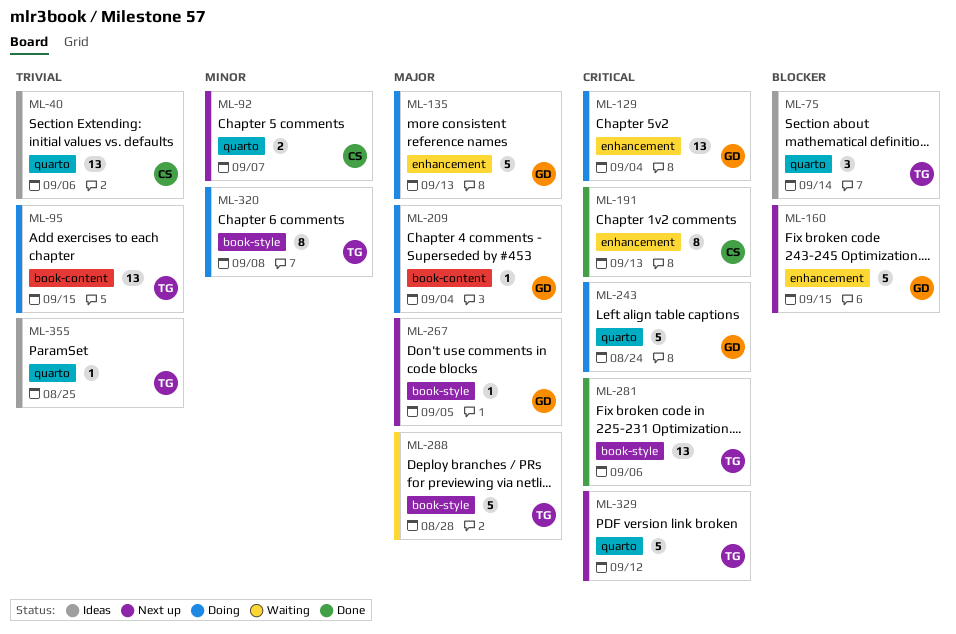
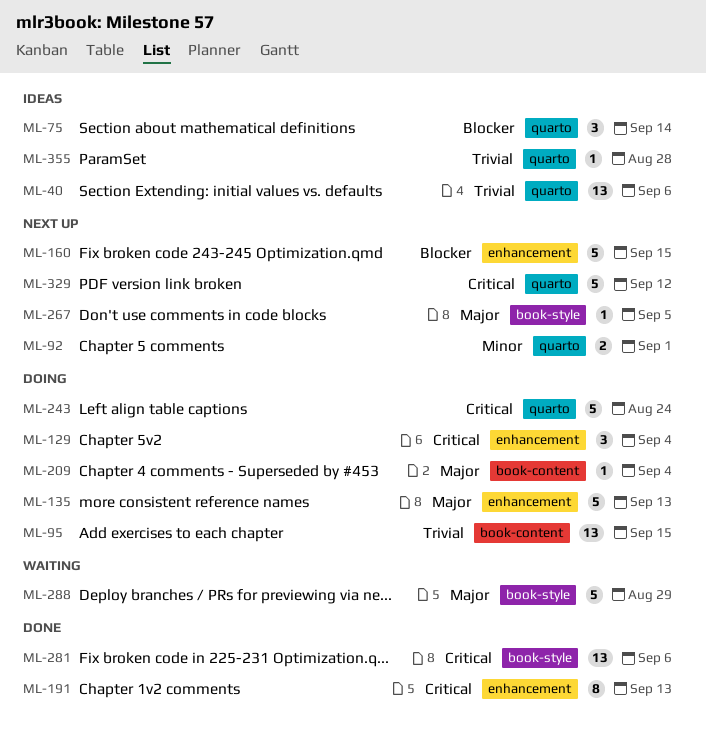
ML-92, due: Sep 7 -> Sep 1
ML-129, estimate: 13 -> 3
ML-288, due: Aug 28 -> Aug 29
ML-320: present -> none
ML-355, due: Aug 25 -> Aug 28

